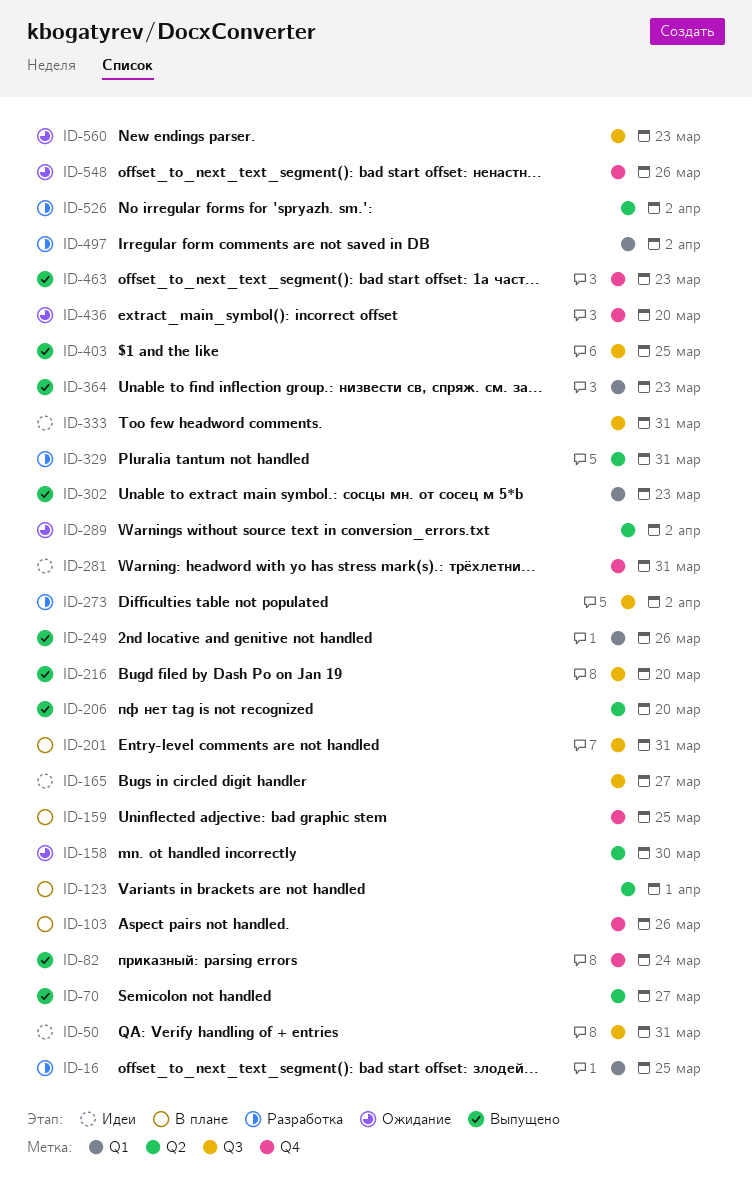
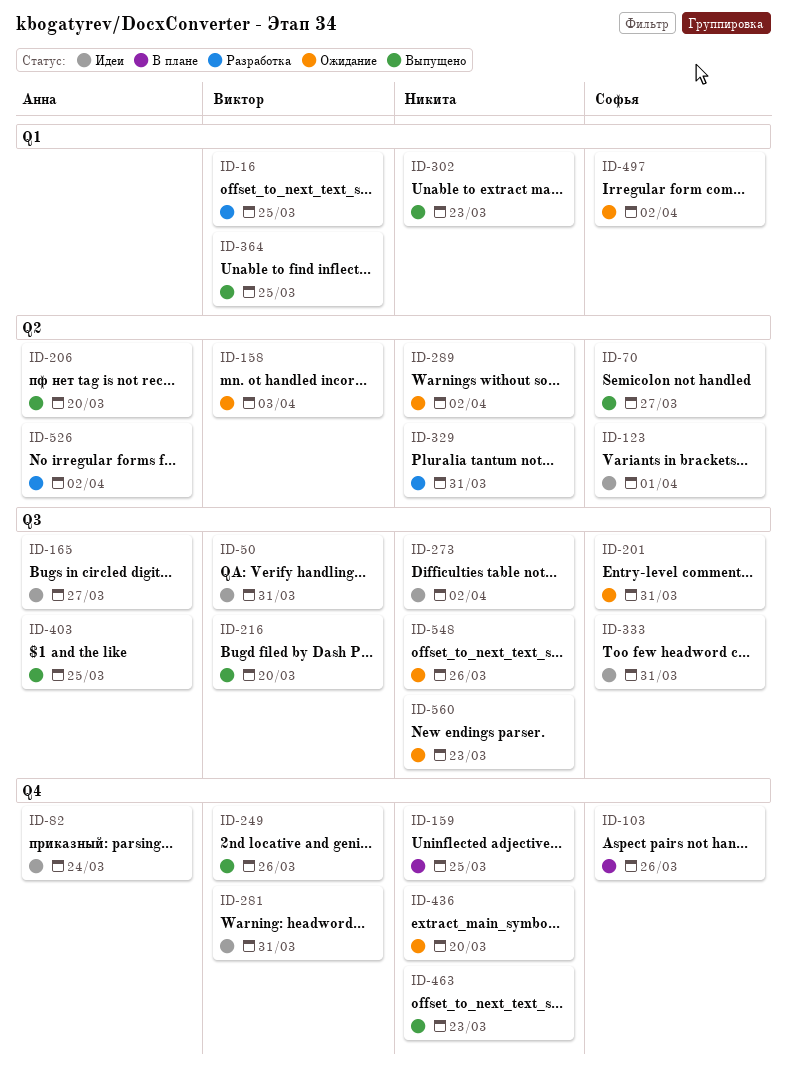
ID-82, status: Выпущено -> Идеи
ID-123, status: В плане -> Идеи
ID-158, due: Mar 30 -> Apr 3
ID-201, status: В плане -> Ожидание
ID-249, label: Q1 -> Q4
ID-273, status: Разработка -> Идеи
ID-364, due: Mar 23 -> Mar 25
ID-497, status: Разработка -> Ожидание
ID-548, label: Q4 -> Q3

